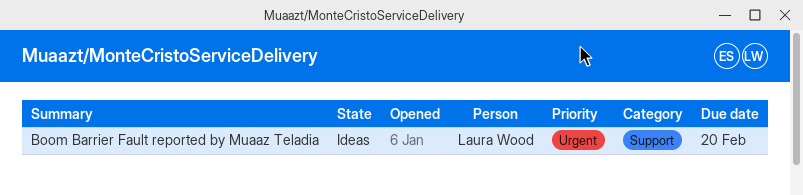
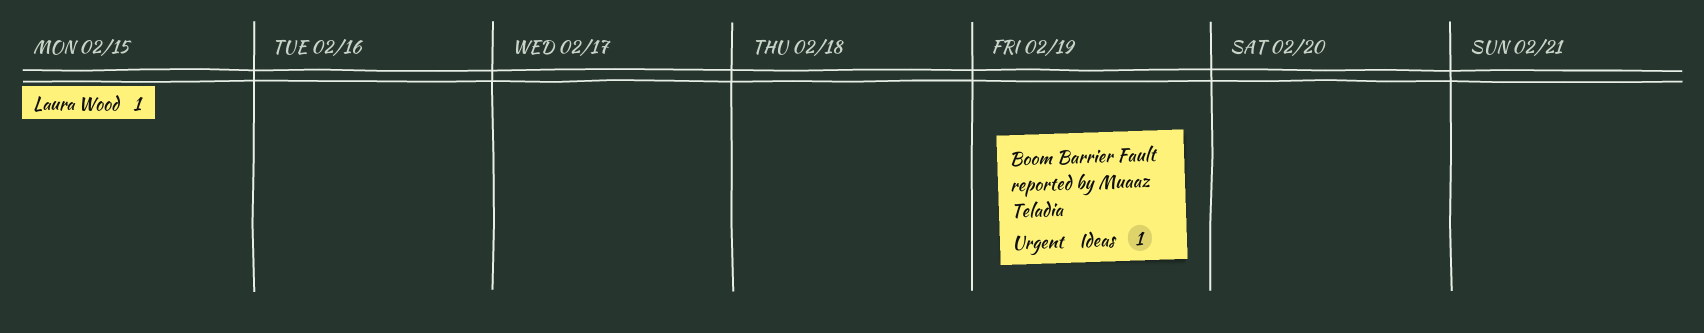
Boom Barrier Fault reported by Muaaz Teladia, due: Feb 20 -> Feb 19

